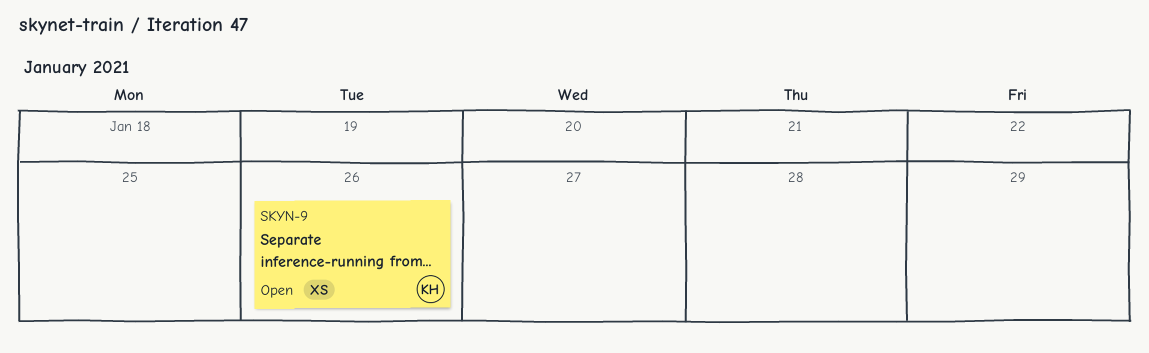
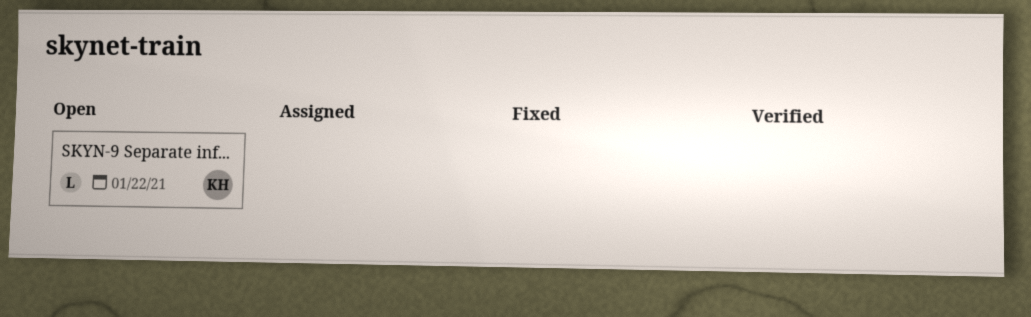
SKYN-9, estimate: XS -> L
SKYN-9, due: Jan 26 -> Jan 22

